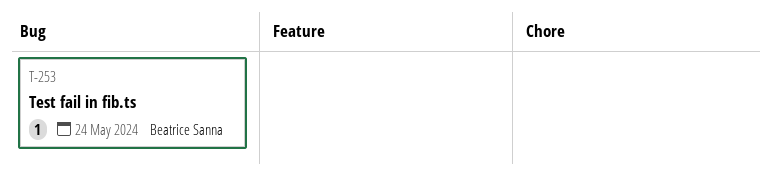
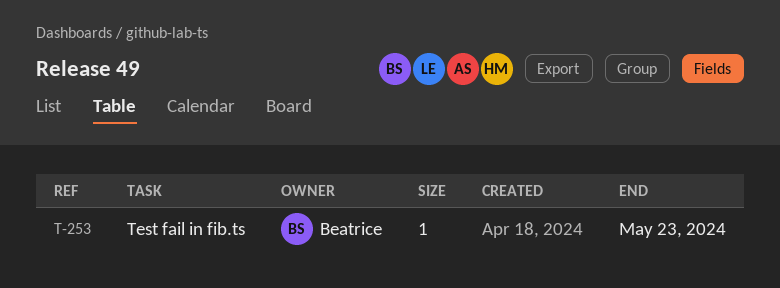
T-253, due: May 24 -> May 23

